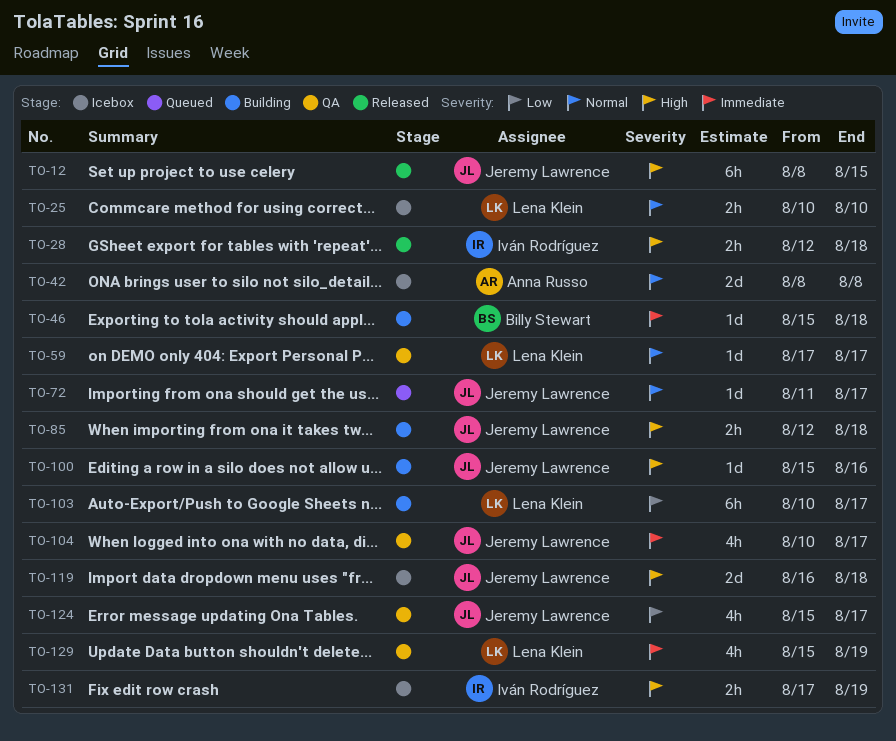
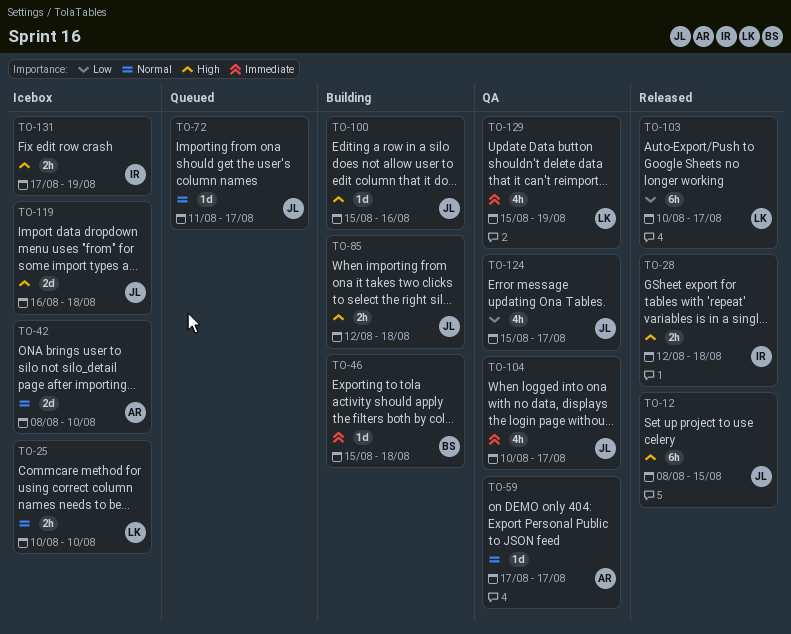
TO-42, due: Aug 8 -> Aug 10
TO-59, owner: Lena Klein -> Anna Russo
TO-103, status: Building -> Released

